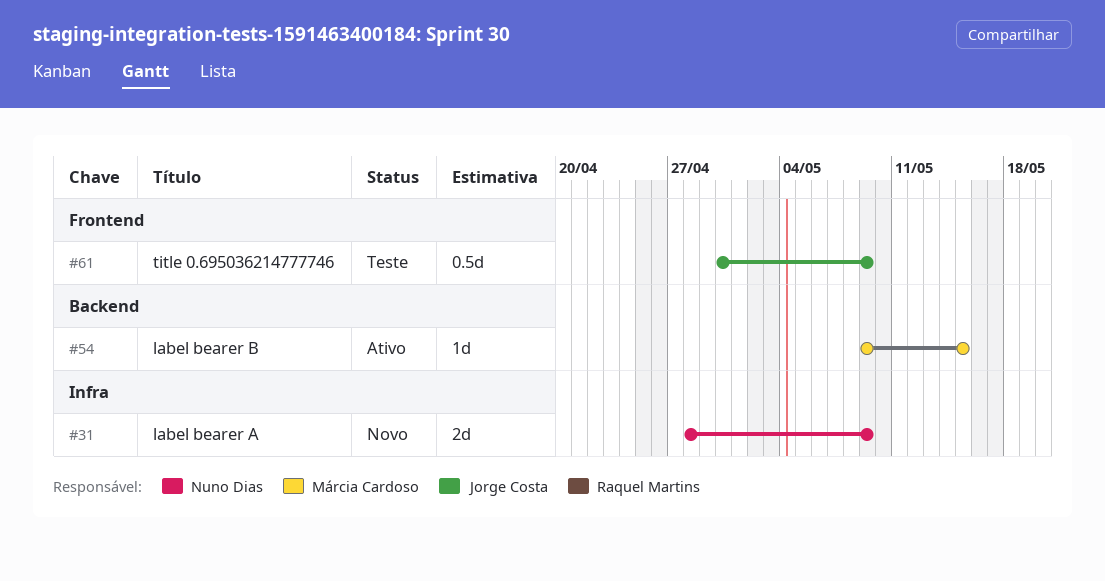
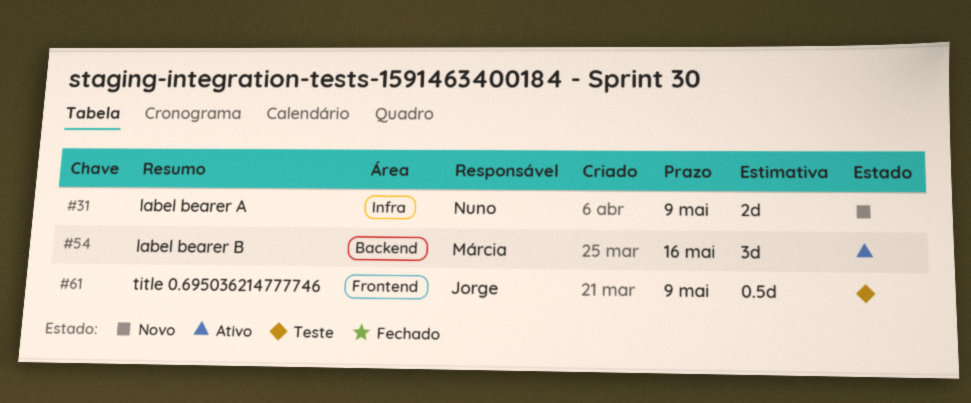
#54, estimate: 1d -> 3d
#54, due: May 15 -> May 16

